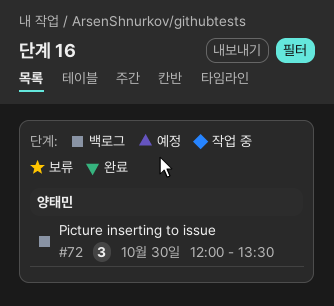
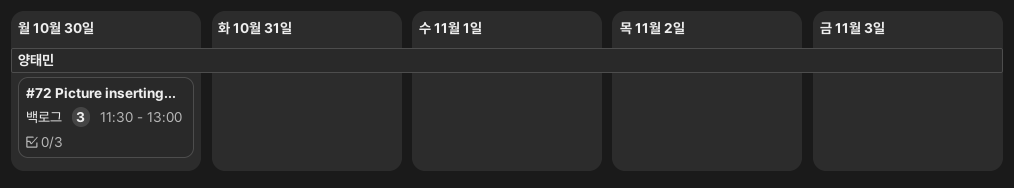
#72, begins: 12:00 -> 11:30
#72, ends: 13:30 -> 13:00

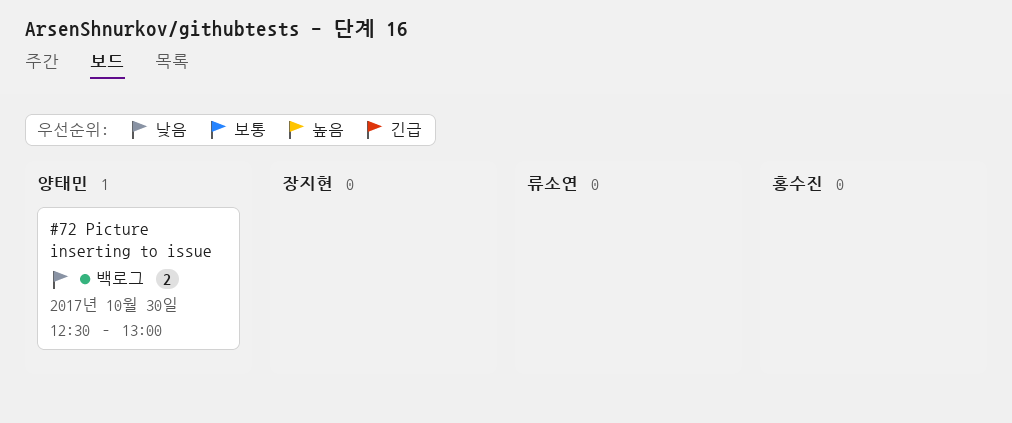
#72, estimate: 3 -> 2
#72, begins: 11:30 -> 12:30

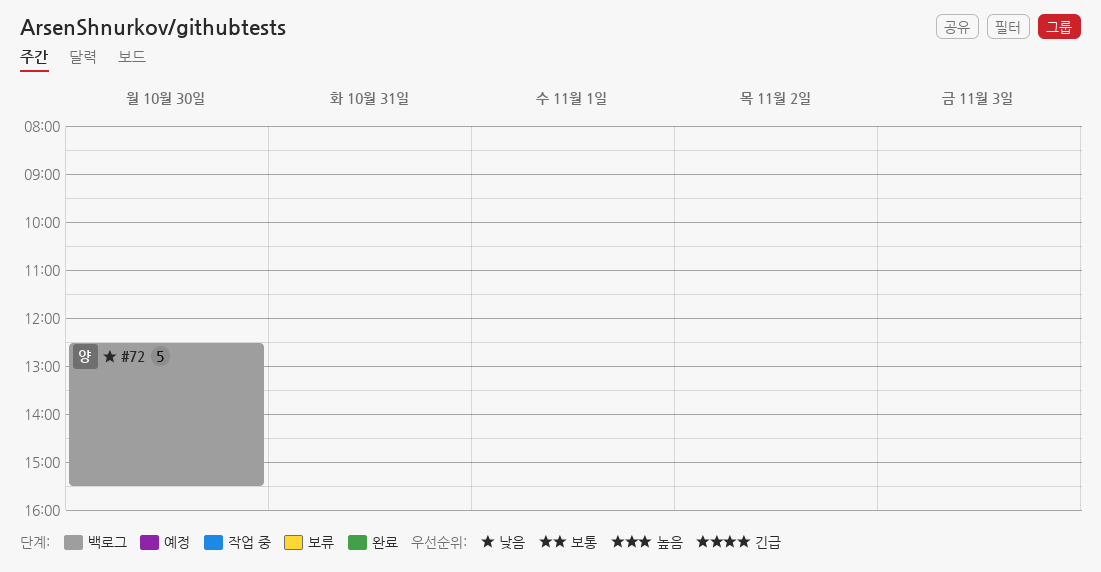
#72, estimate: 2 -> 5
#72, ends: 13:00 -> 15:30

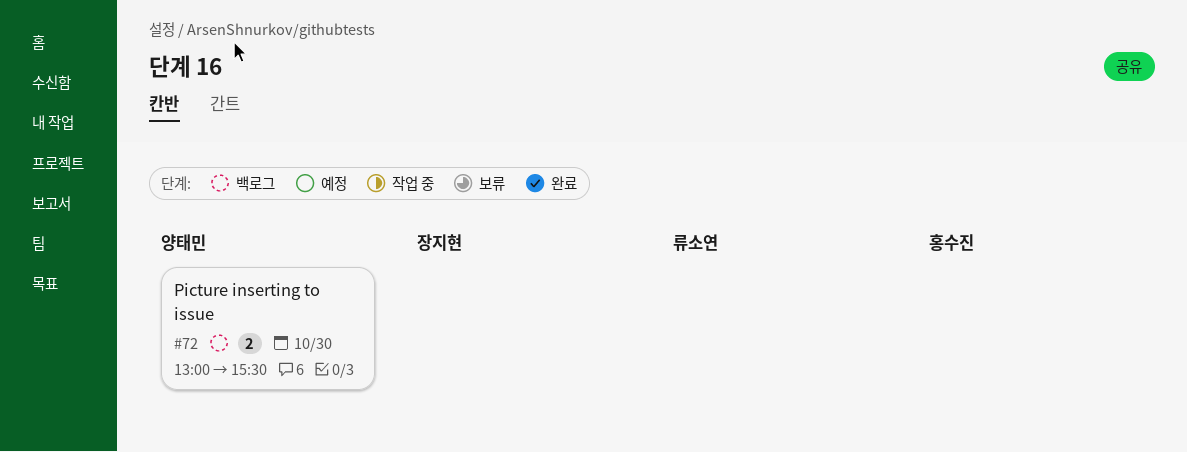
#72, estimate: 5 -> 2
#72, begins: 12:30 -> 13:00

